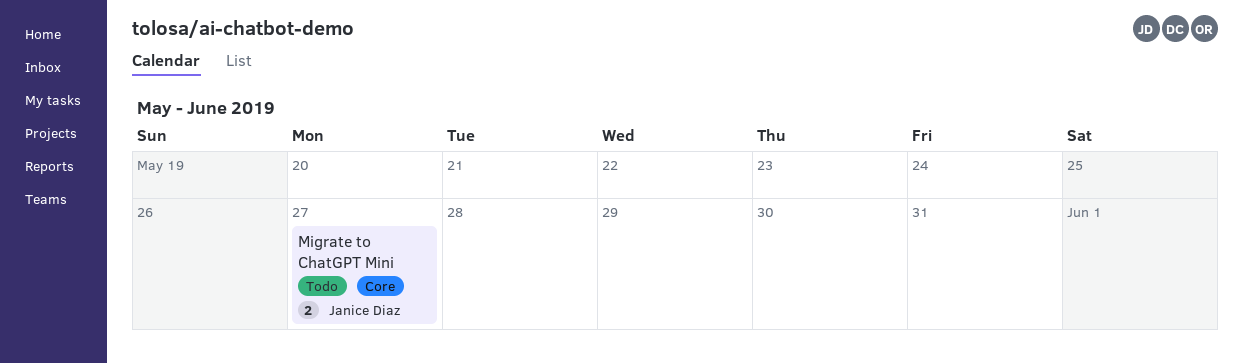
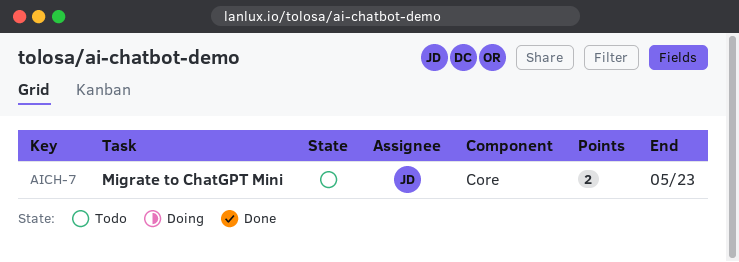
Migrate to ChatGPT Mini, due: May 27 -> May 23

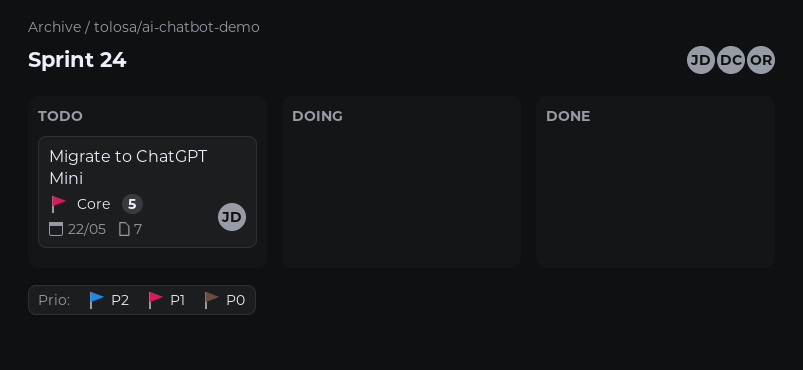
Migrate to ChatGPT Mini, estimate: 2 -> 5
Migrate to ChatGPT Mini, due: May 23 -> May 22

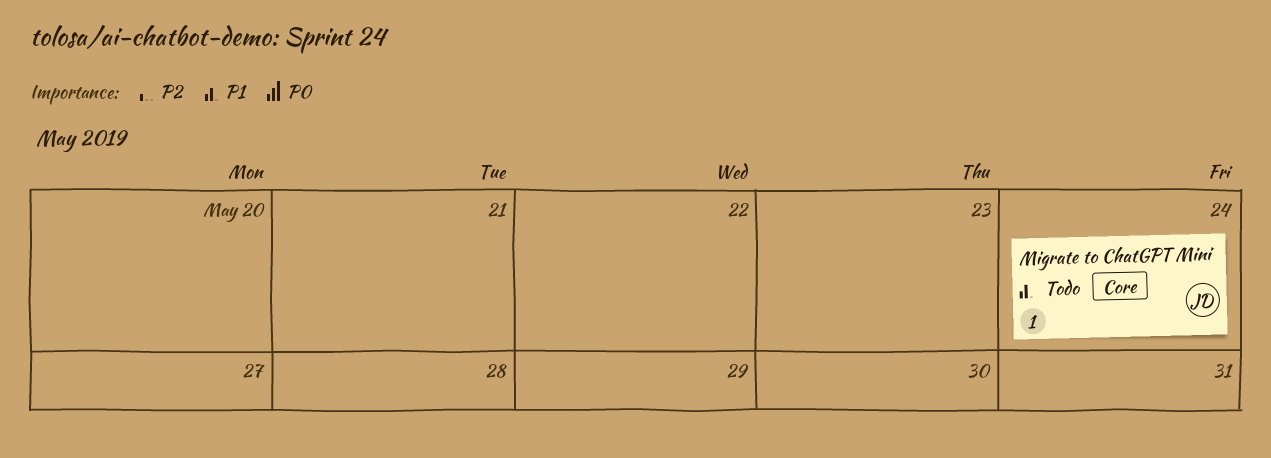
Migrate to ChatGPT Mini, estimate: 5 -> 1
Migrate to ChatGPT Mini, due: May 22 -> May 24

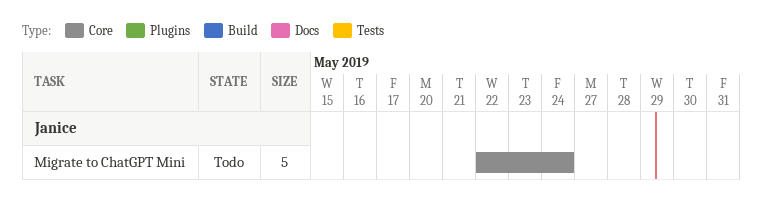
Migrate to ChatGPT Mini, estimate: 1 -> 5

